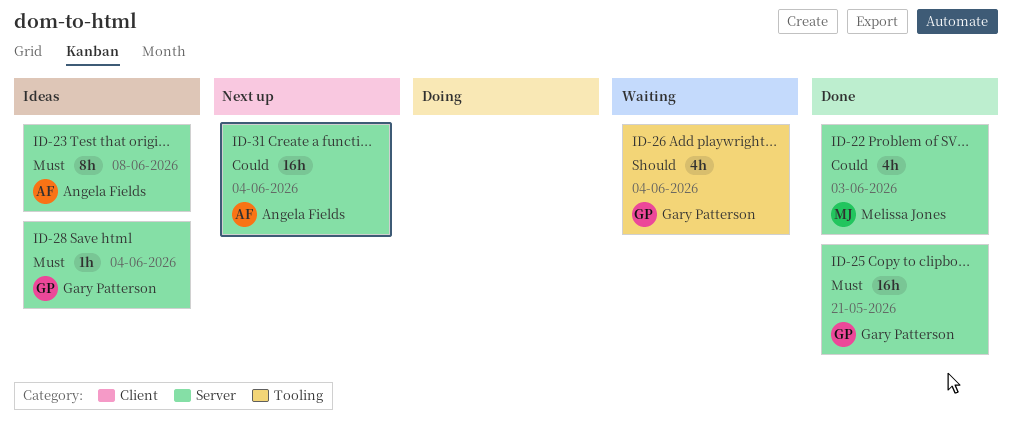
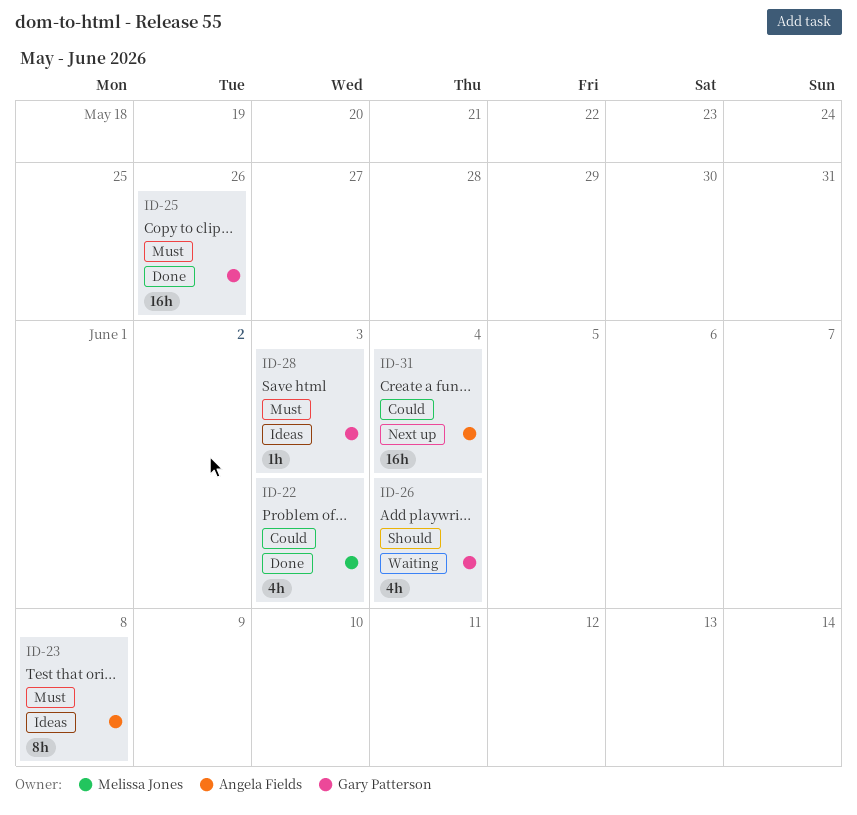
ID-25, due: May 21 -> May 26
ID-28, due: Jun 4 -> Jun 3

